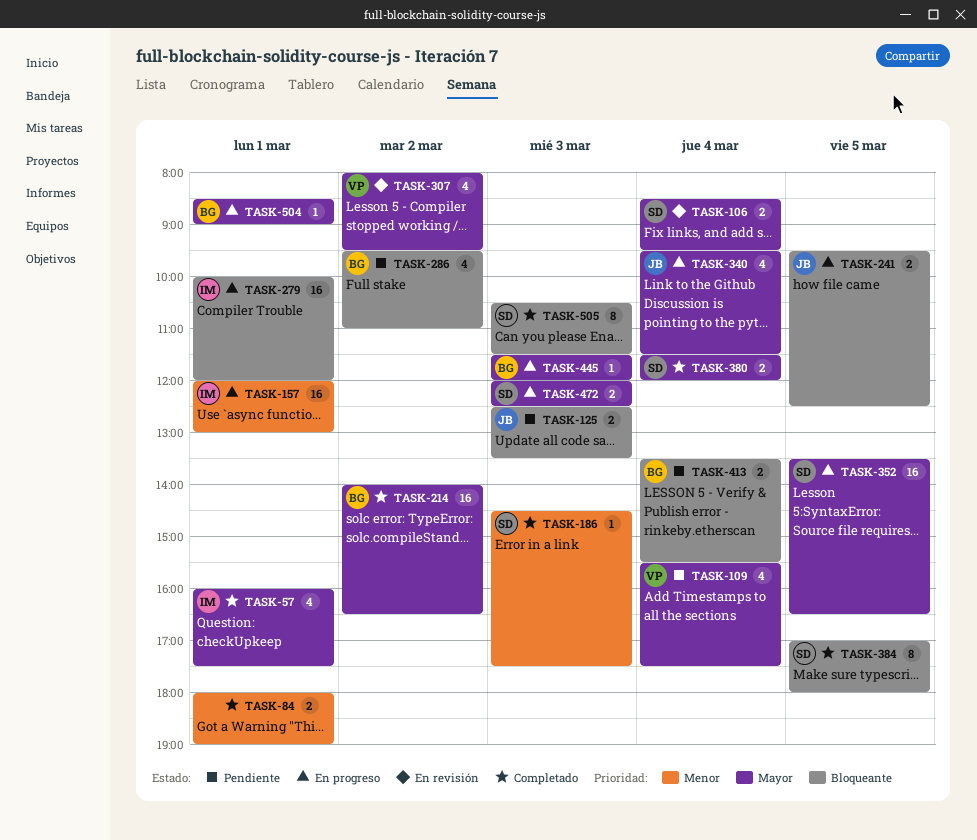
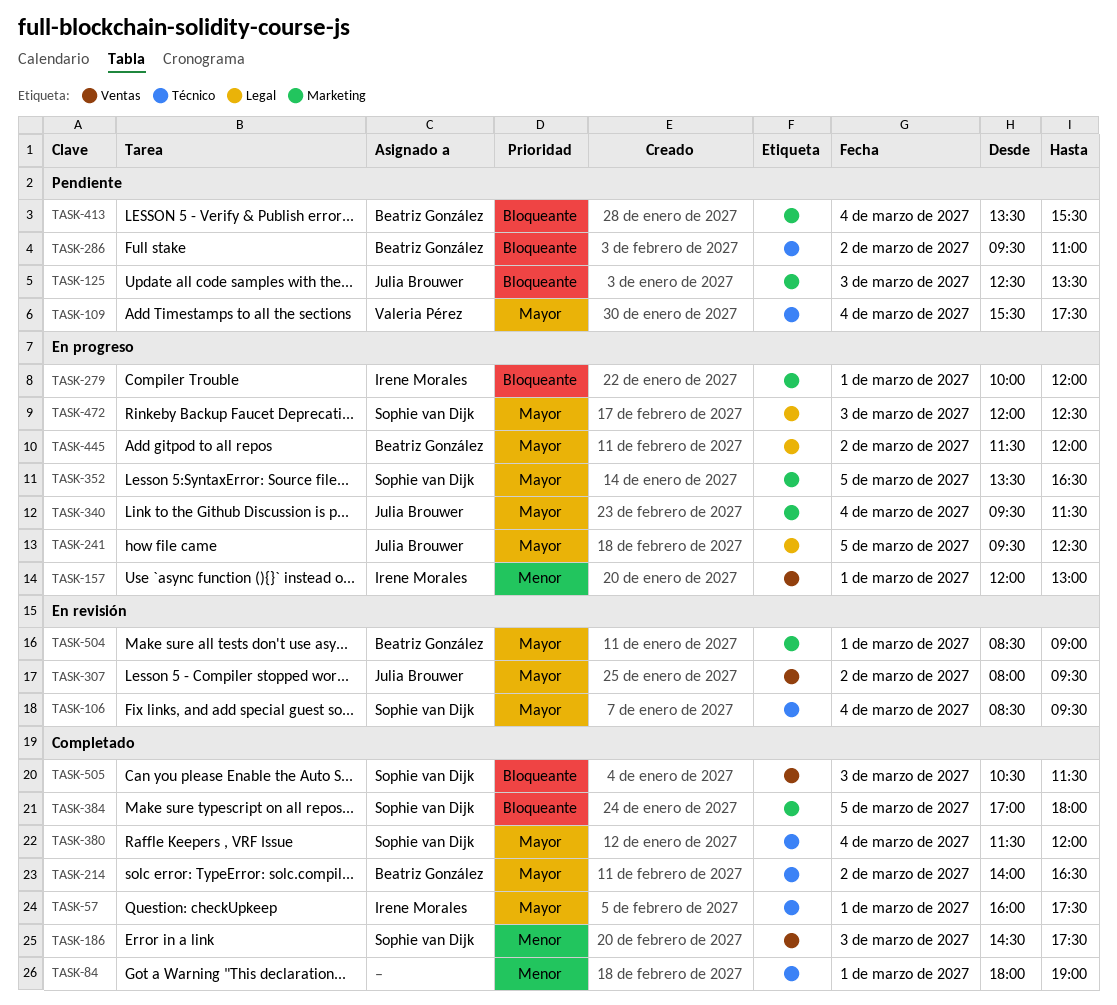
TASK-241, priority: Bloqueante -> Mayor
TASK-307, owner: Valeria Pérez -> Julia Brouwer
TASK-445, day: Mar 3 -> Mar 2
TASK-504, status: En progreso -> En revisión

